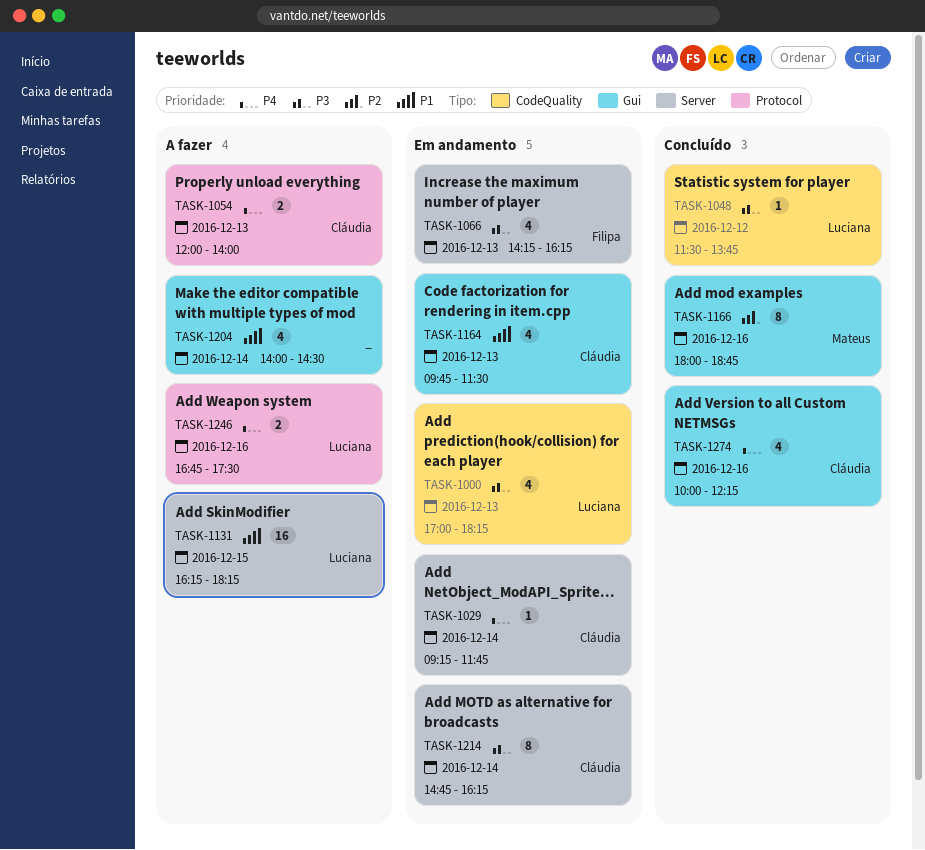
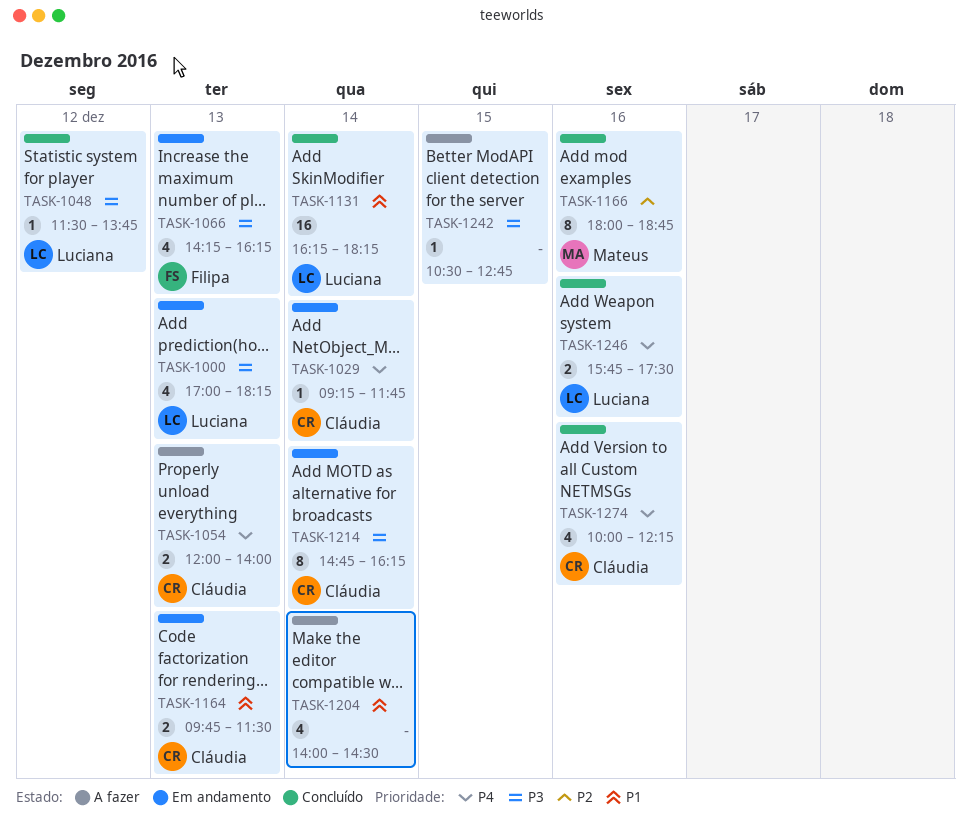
TASK-1131, status: A fazer -> Concluído
TASK-1131, day: Dec 15 -> Dec 14
TASK-1164, estimate: 4 -> 2
TASK-1242: none -> present
TASK-1246, status: A fazer -> Concluído
TASK-1246, begins: 16:45 -> 15:45

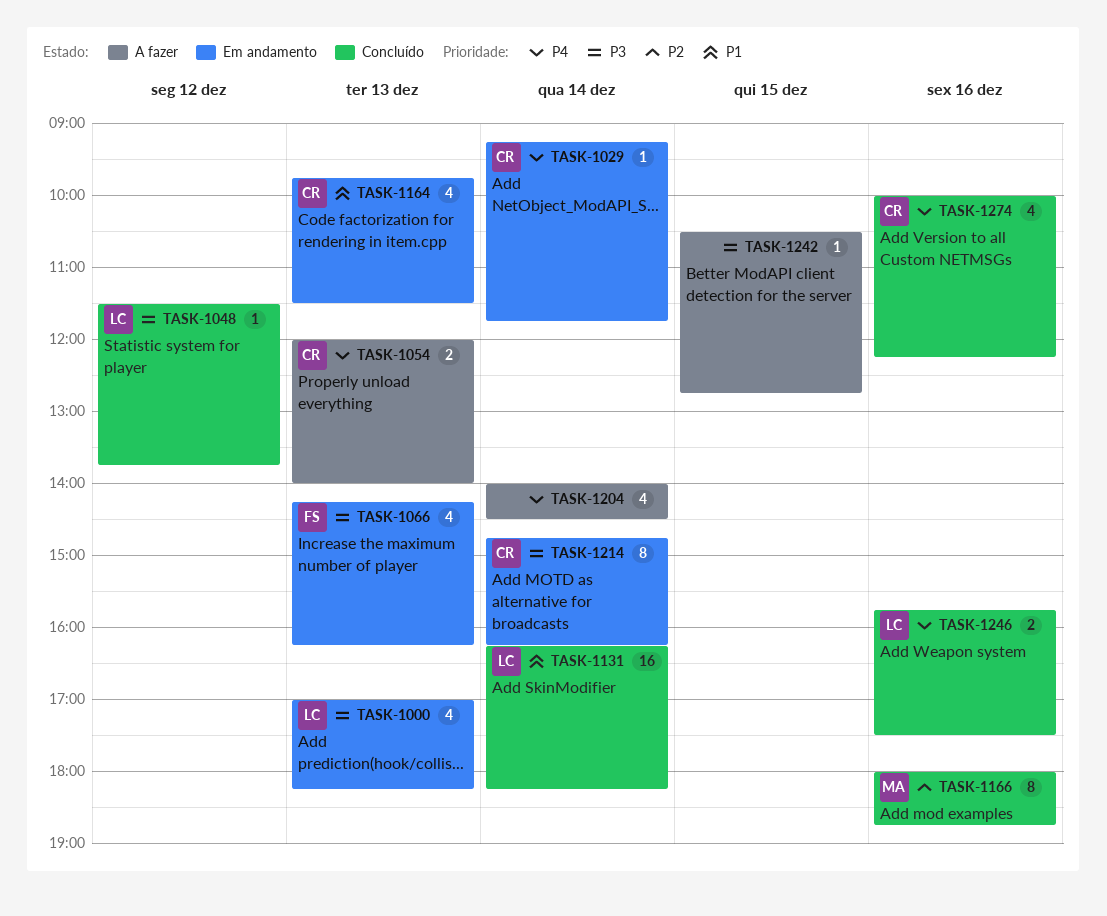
TASK-1164, estimate: 2 -> 4
TASK-1204, priority: P1 -> P4

